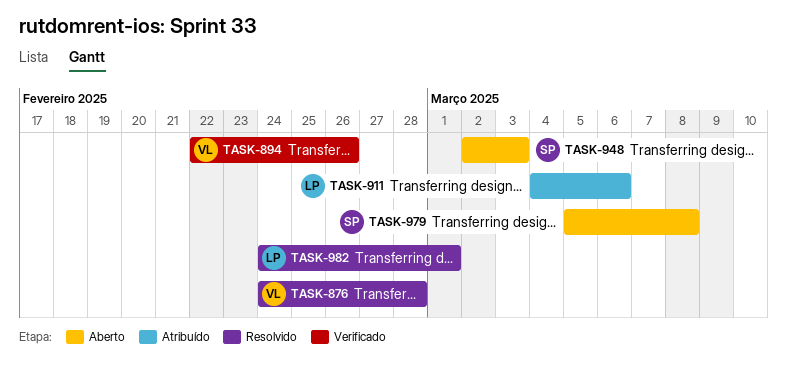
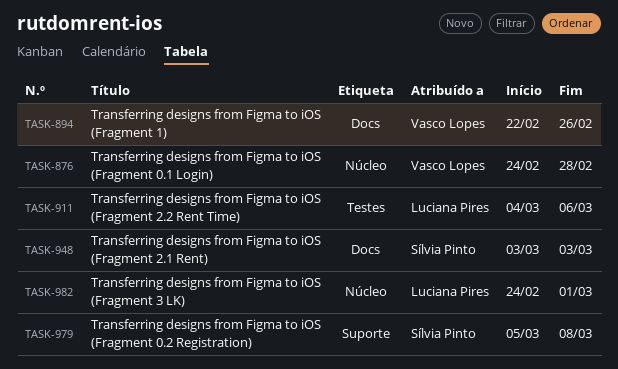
TASK-948, start: Mar 2 -> Mar 3

